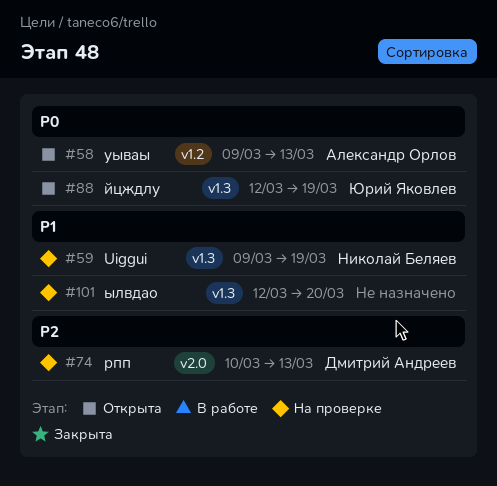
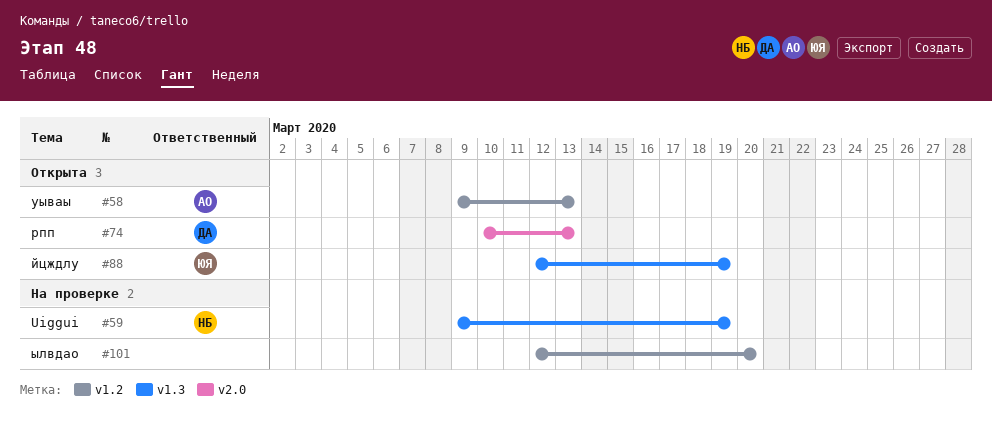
#74, status: На проверке -> Открыта
#101, label: v1.3 -> v1.2

